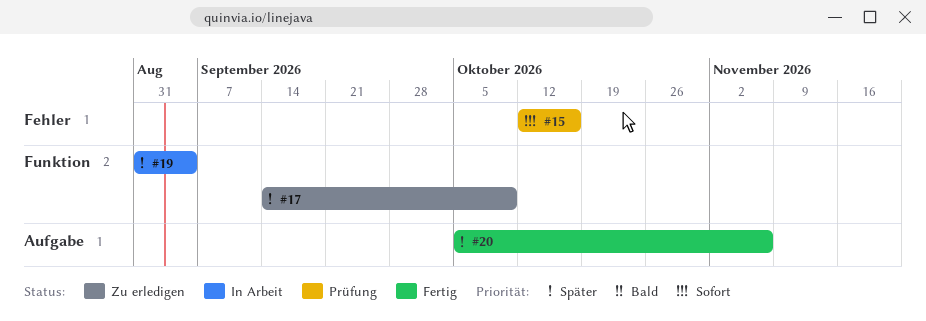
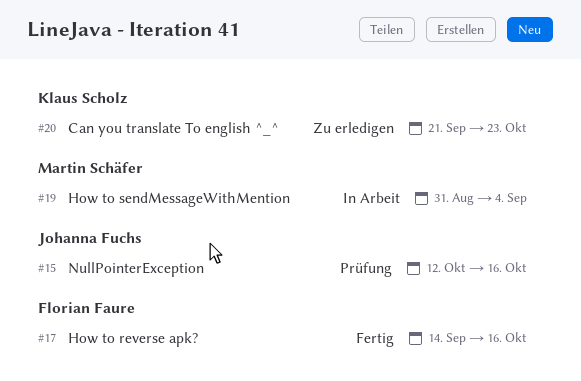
#17, status: Zu erledigen -> Fertig
#17, due: Oct 9 -> Oct 16
#20, status: Fertig -> Zu erledigen
#20, start: Oct 5 -> Sep 21
#20, due: Nov 6 -> Oct 23

